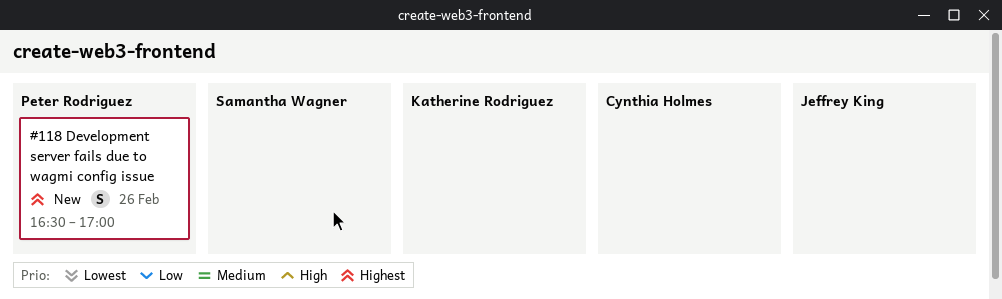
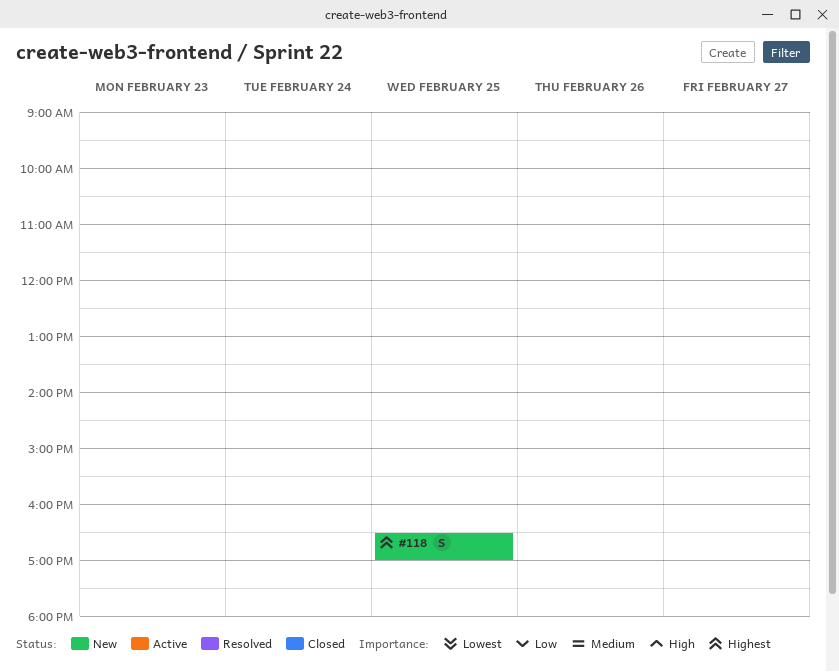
#118, day: Feb 26 -> Feb 25

